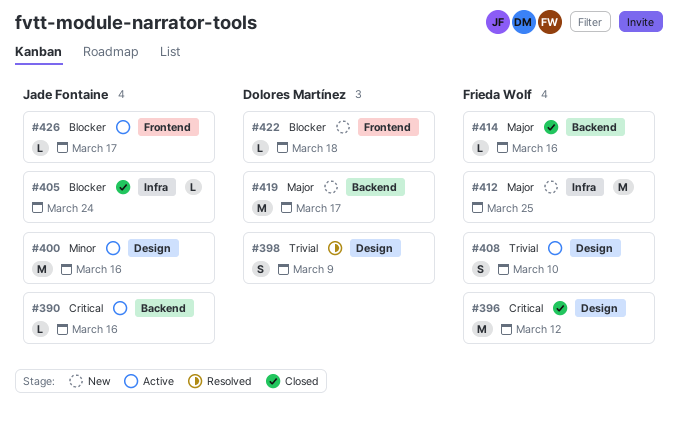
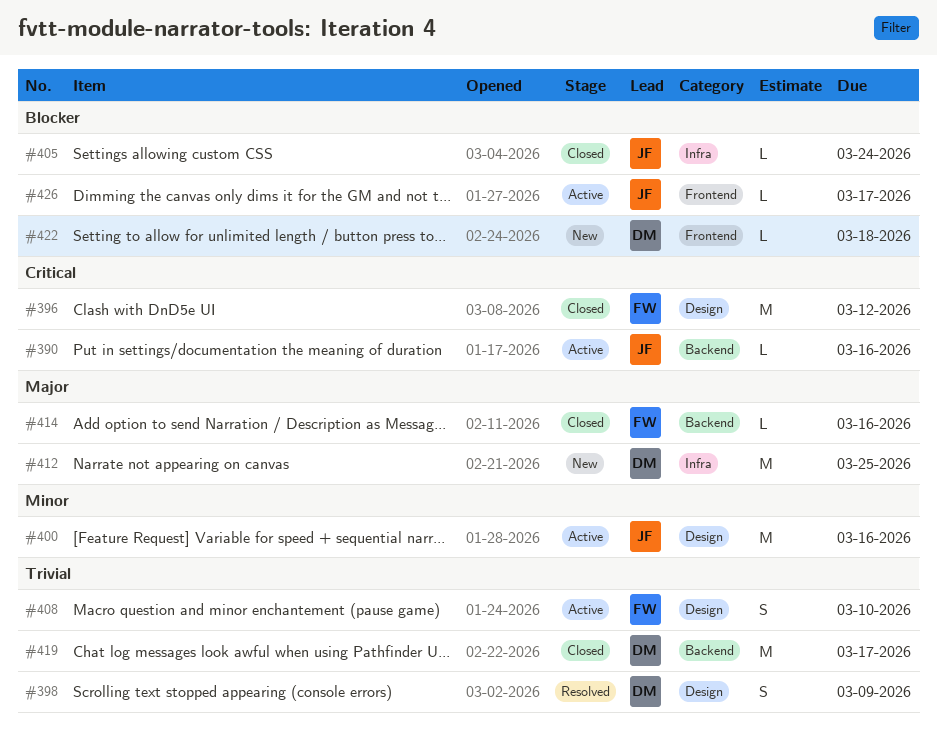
#412, owner: Frieda Wolf -> Dolores Martínez
#419, status: New -> Closed
#419, priority: Major -> Trivial

